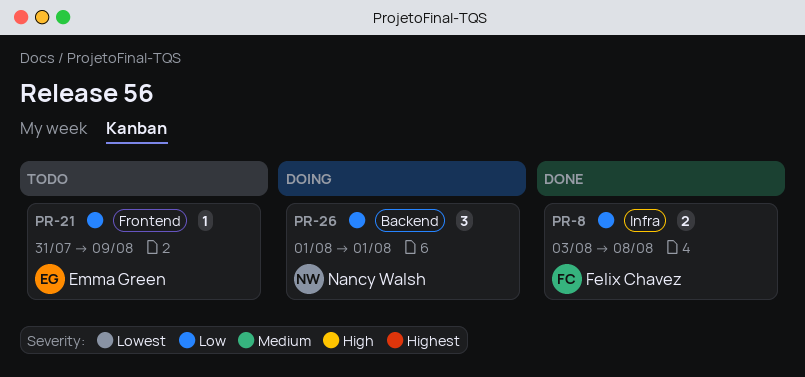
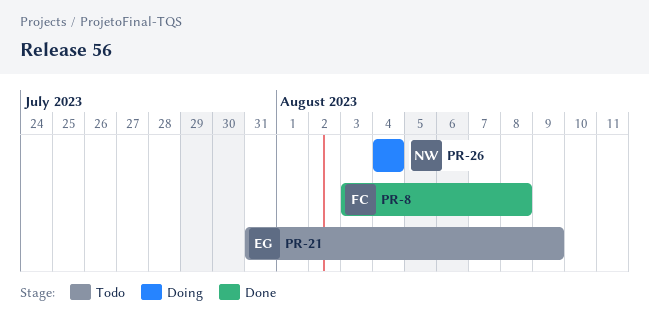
PR-26, start: Aug 1 -> Aug 4
PR-26, due: Aug 1 -> Aug 4

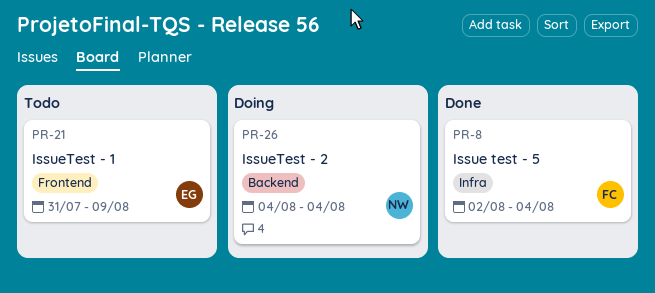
PR-8, start: Aug 3 -> Aug 2
PR-8, due: Aug 8 -> Aug 4

